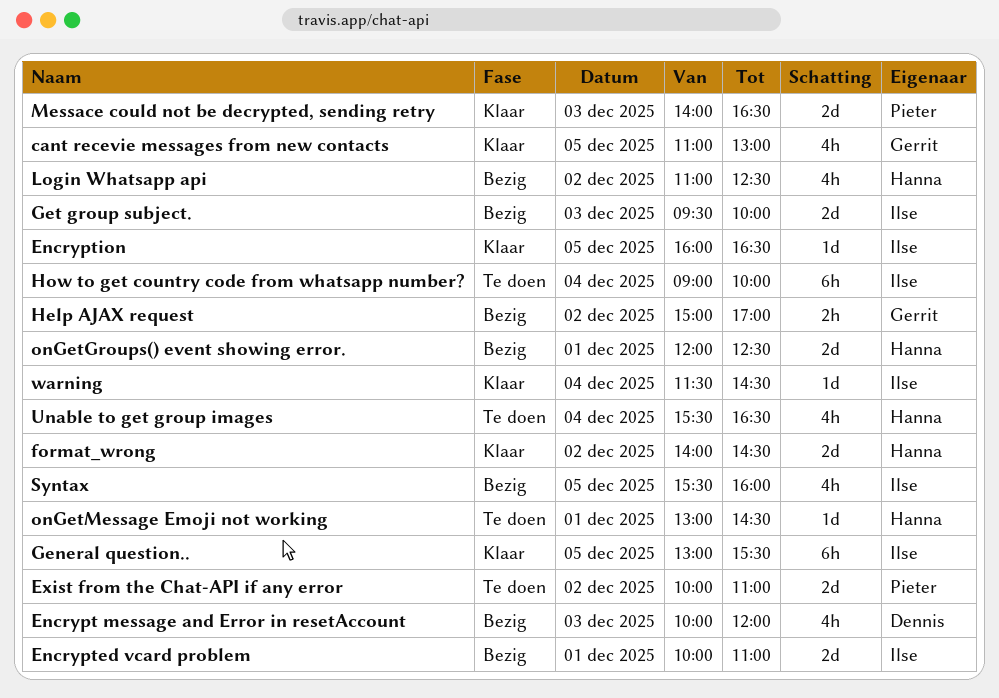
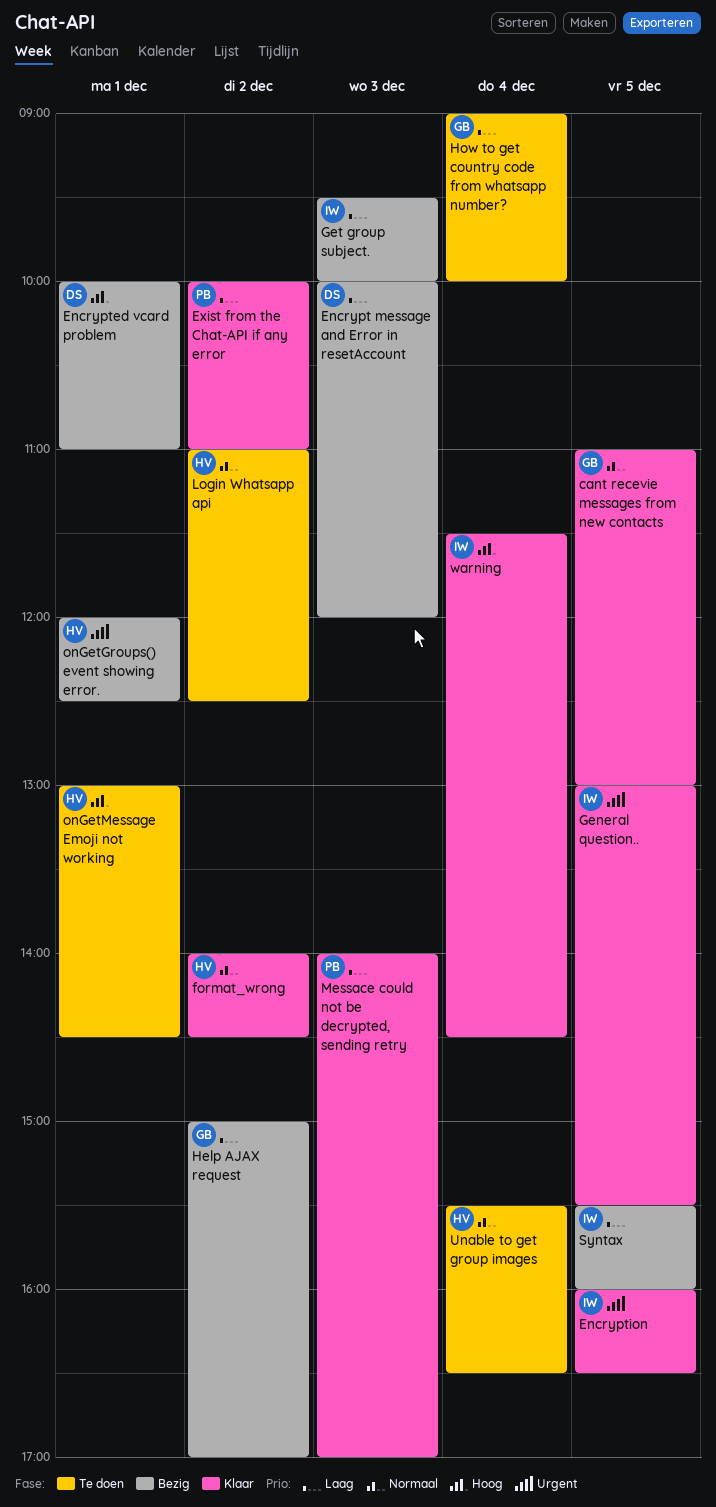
Encrypted vcard problem, owner: Ilse -> Dennis
Exist from the Chat-API if any error, status: Te doen -> Klaar
How to get country code from whatsapp number?, owner: Ilse -> Gerrit
Login Whatsapp api, status: Bezig -> Te doen
Messace could not be decrypted, sending retry, ends: 16:30 -> 17:00

